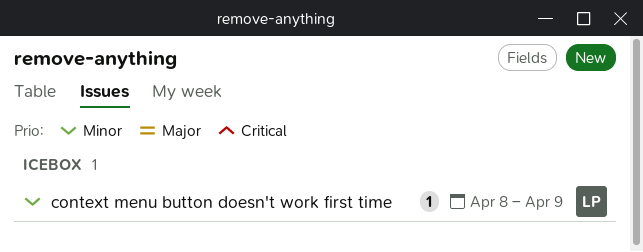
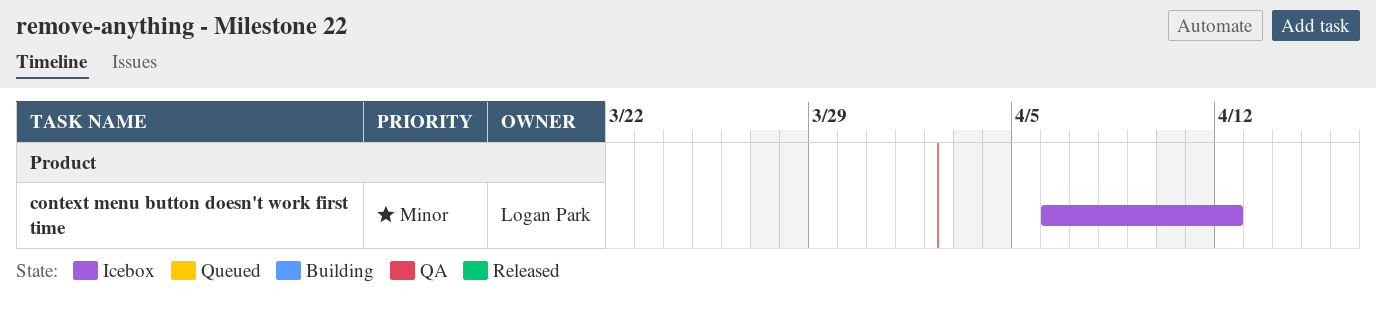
context menu button doesn't work first time, start: Apr 8 -> Apr 6
context menu button doesn't work first time, due: Apr 9 -> Apr 12

